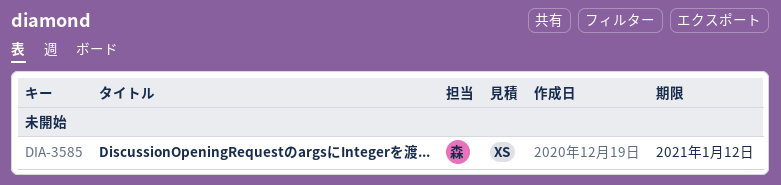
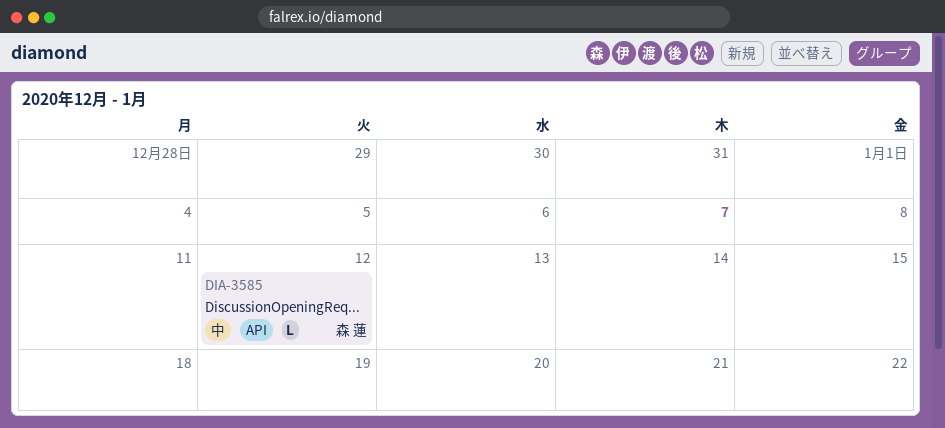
DIA-3585, estimate: XS -> L

